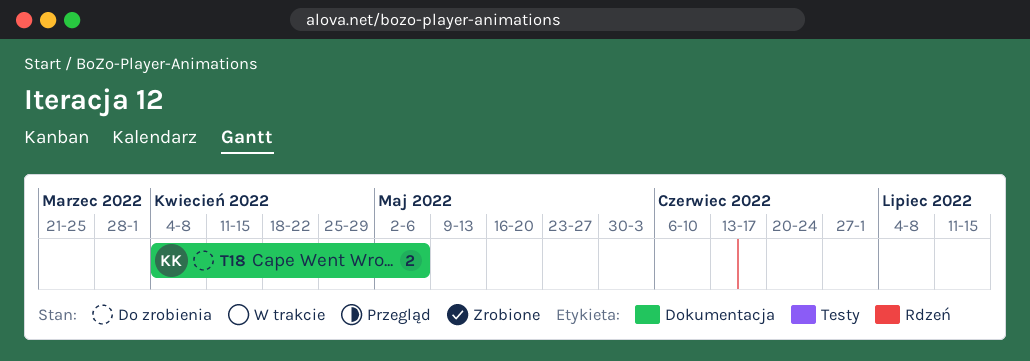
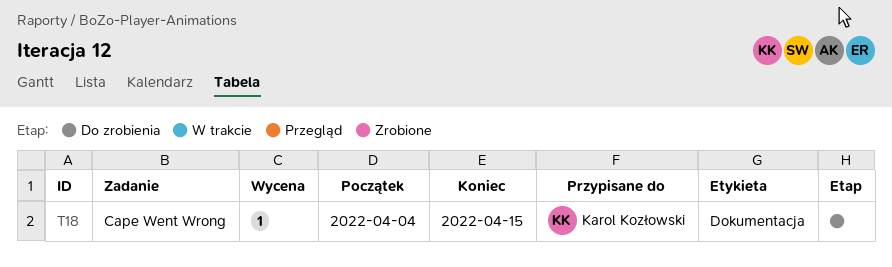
T18, estimate: 2 -> 1
T18, due: May 6 -> Apr 15

